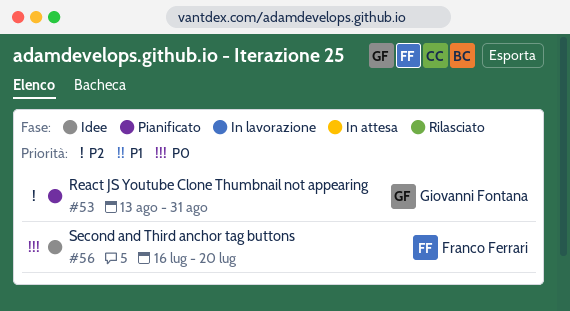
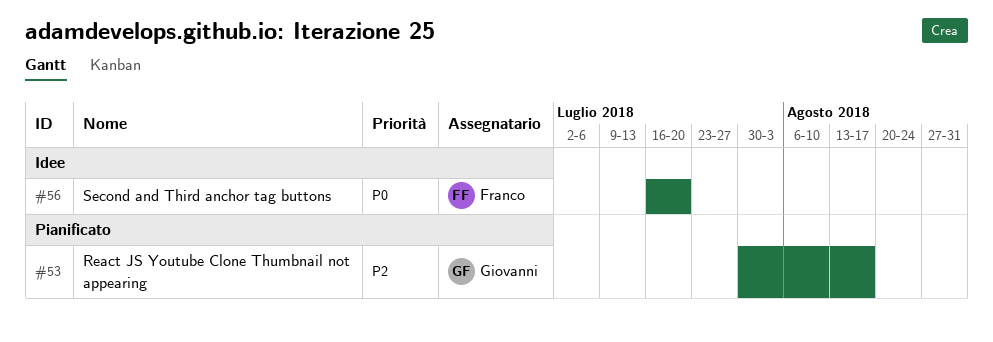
#53, start: Aug 13 -> Jul 30
#53, due: Aug 31 -> Aug 17

